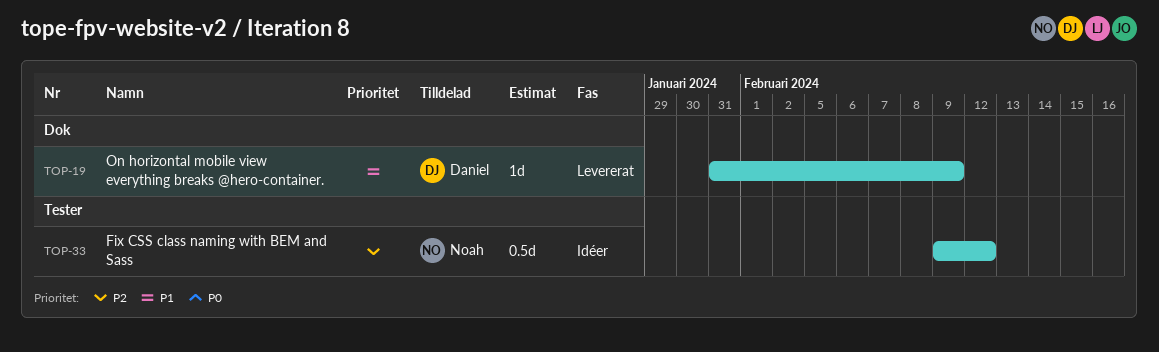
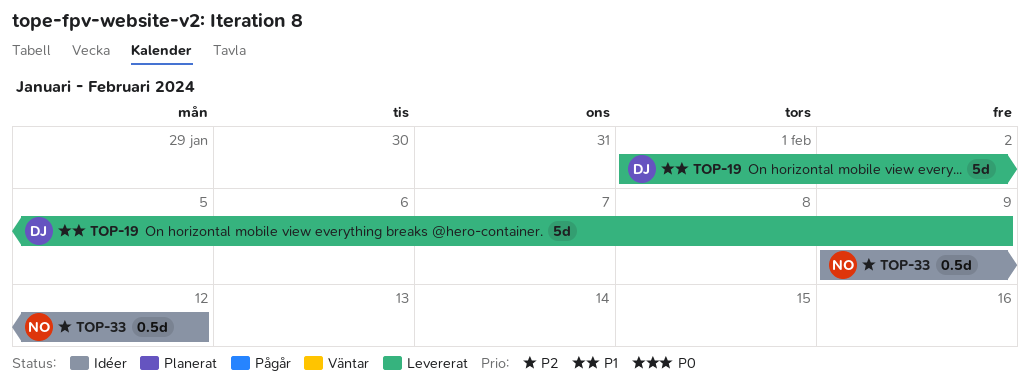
TOP-19, estimate: 1d -> 5d
TOP-19, start: Jan 31 -> Feb 1

